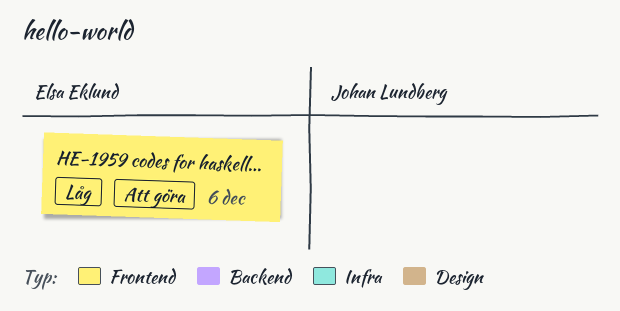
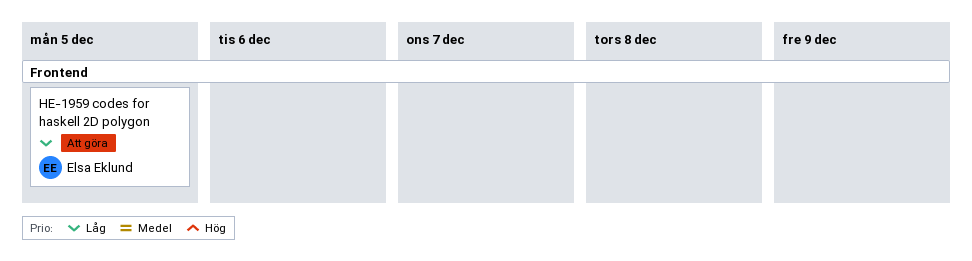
HE-1959, due: Dec 6 -> Dec 5

